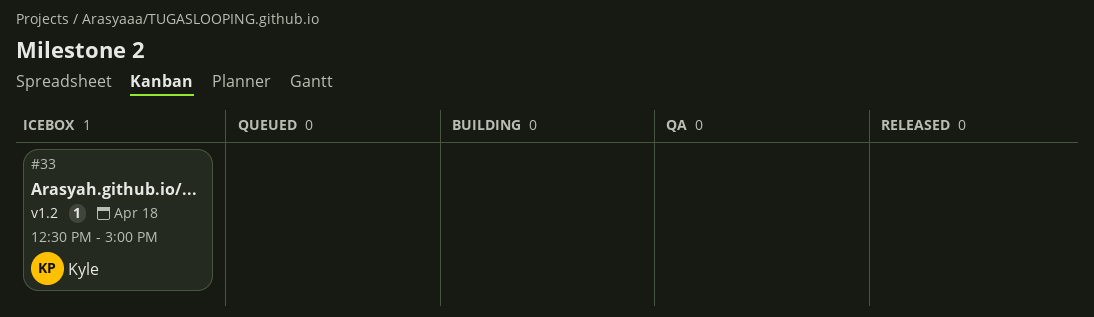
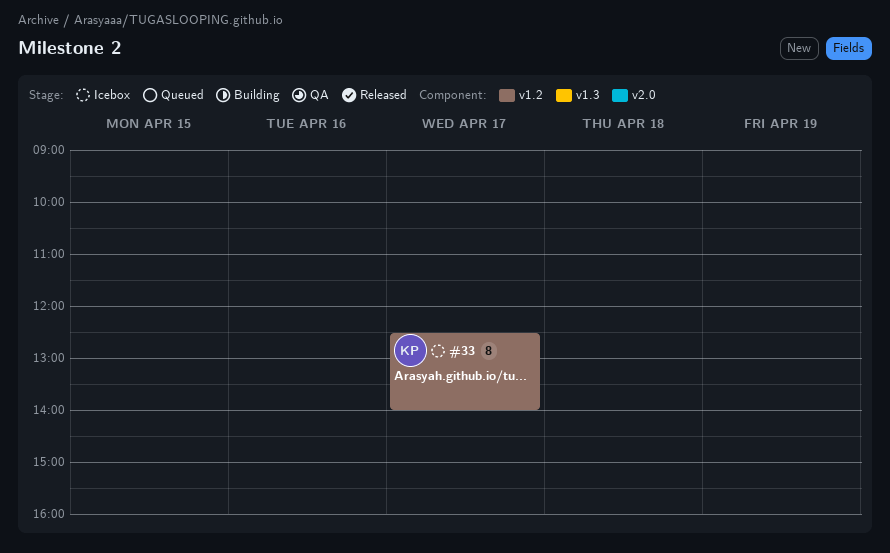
#33, estimate: 1 -> 8
#33, day: Apr 18 -> Apr 17
#33, ends: 15:00 -> 14:00

